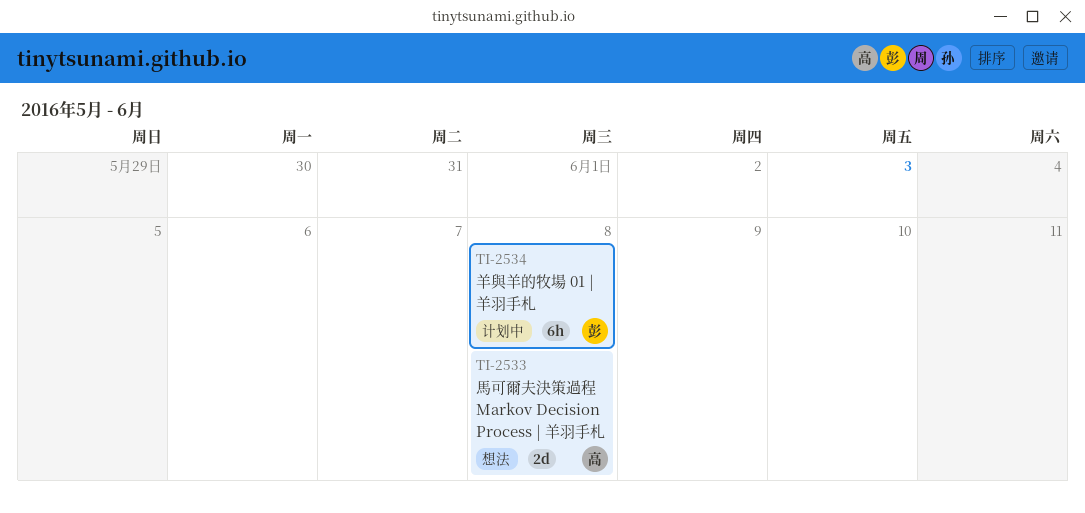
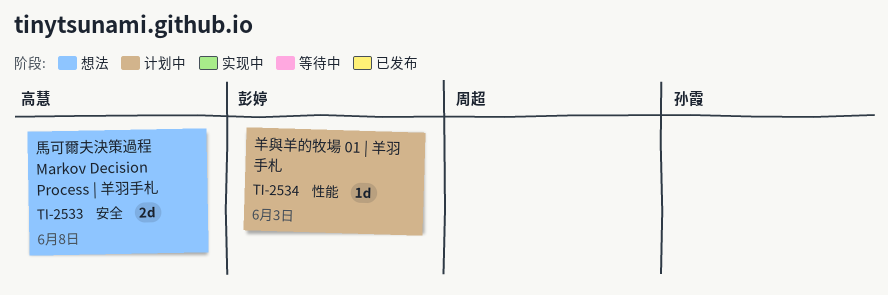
TI-2534, estimate: 6h -> 1d
TI-2534, due: Jun 8 -> Jun 3

